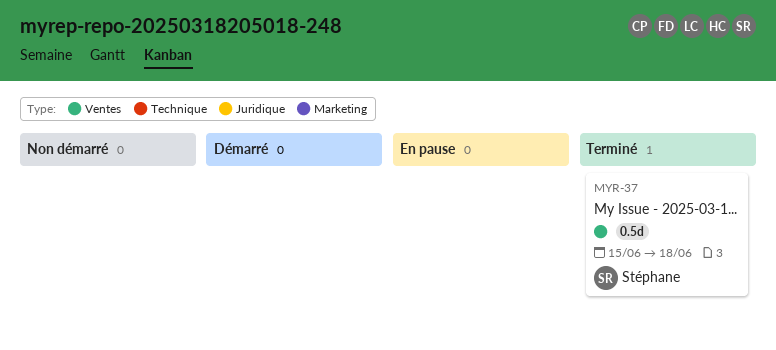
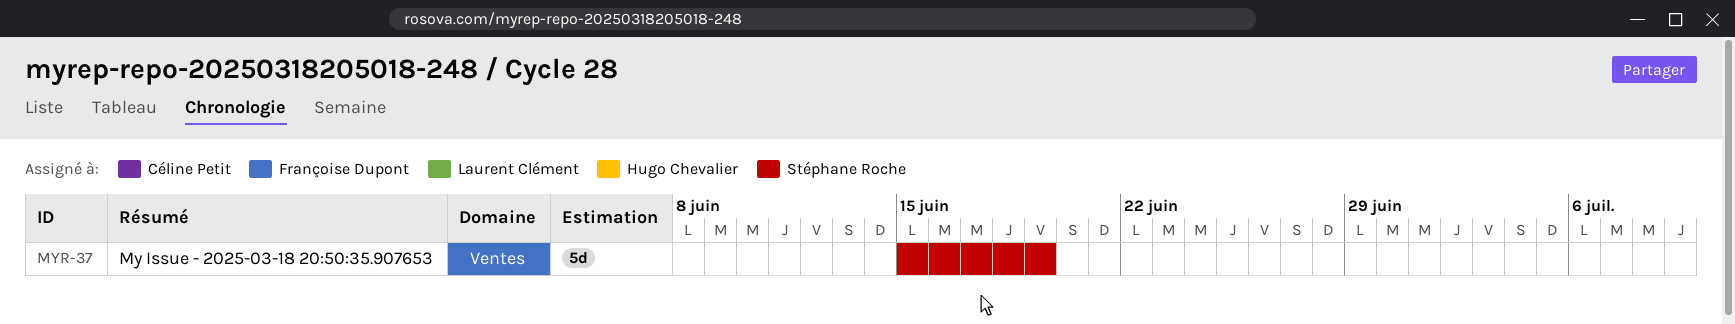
MYR-37, estimate: 0.5d -> 5d
MYR-37, due: Jun 18 -> Jun 19

